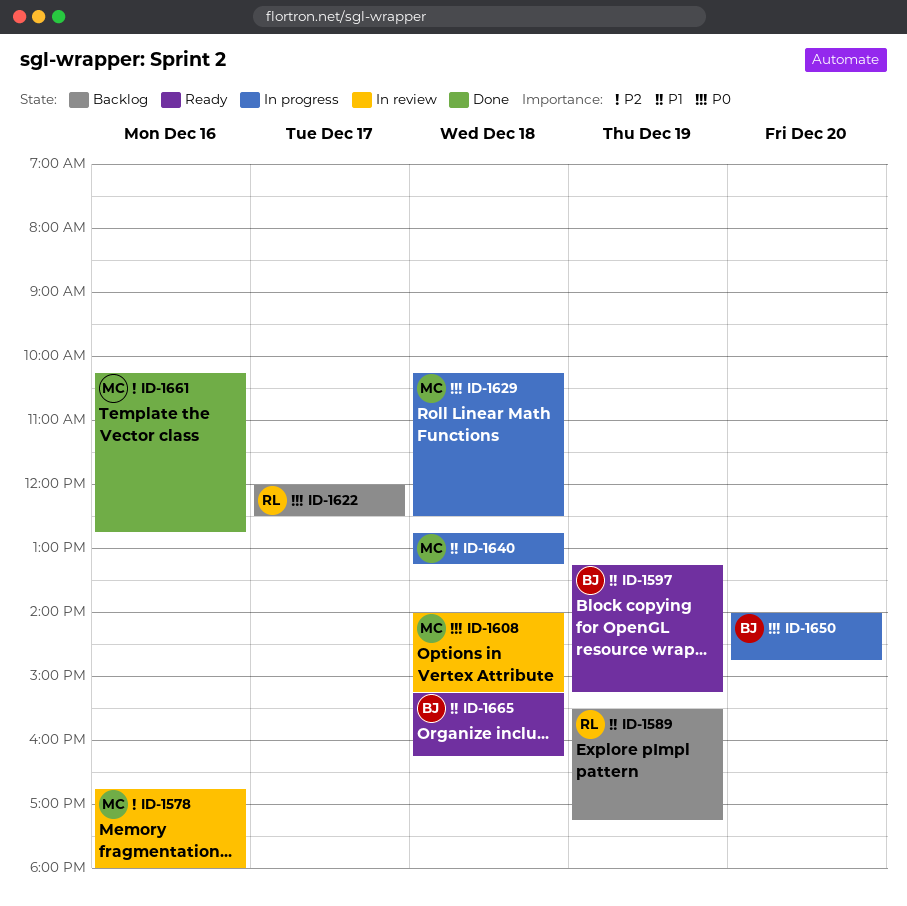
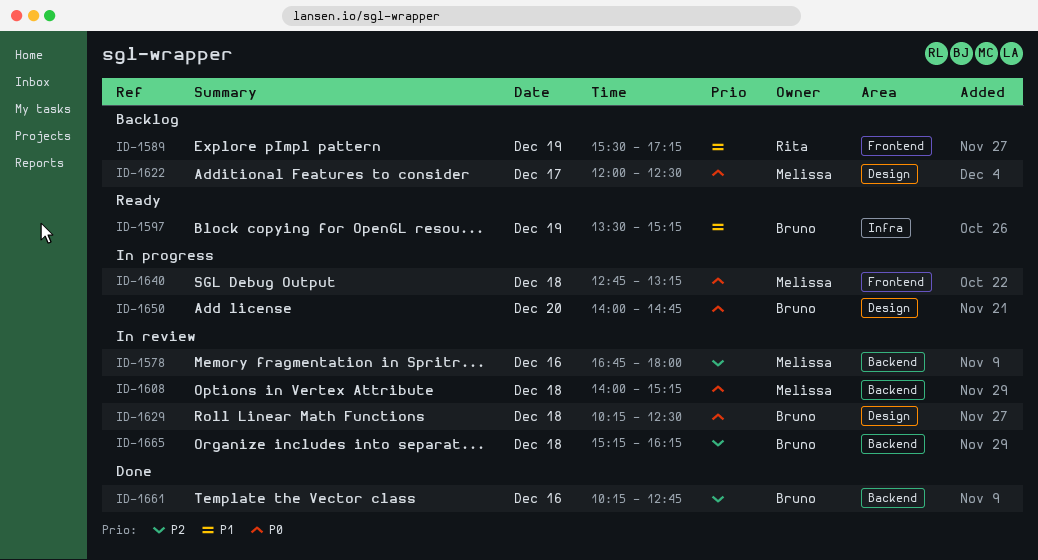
ID-1597, begins: 13:15 -> 13:30
ID-1622, owner: Rita -> Melissa
ID-1629, status: In progress -> In review
ID-1629, owner: Melissa -> Bruno
ID-1640, priority: P1 -> P0
ID-1661, owner: Melissa -> Bruno
ID-1665, status: Ready -> In review
ID-1665, priority: P1 -> P2

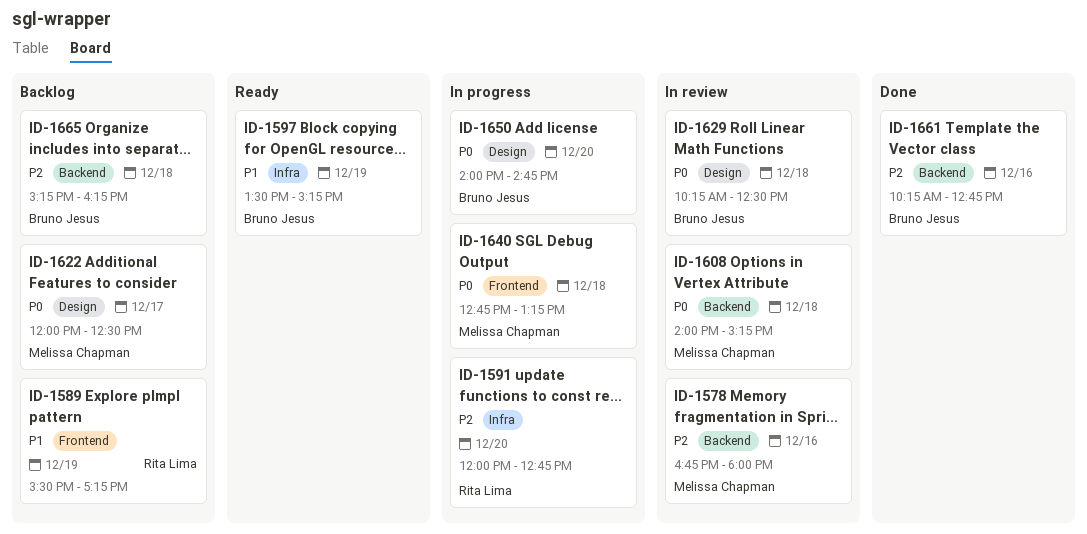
ID-1591: none -> present
ID-1665, status: In review -> Backlog

